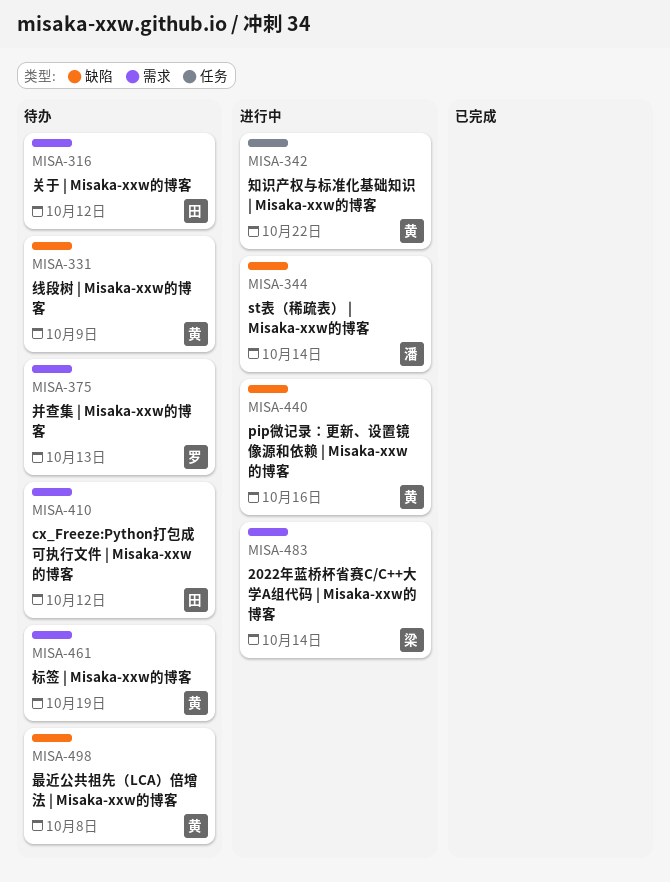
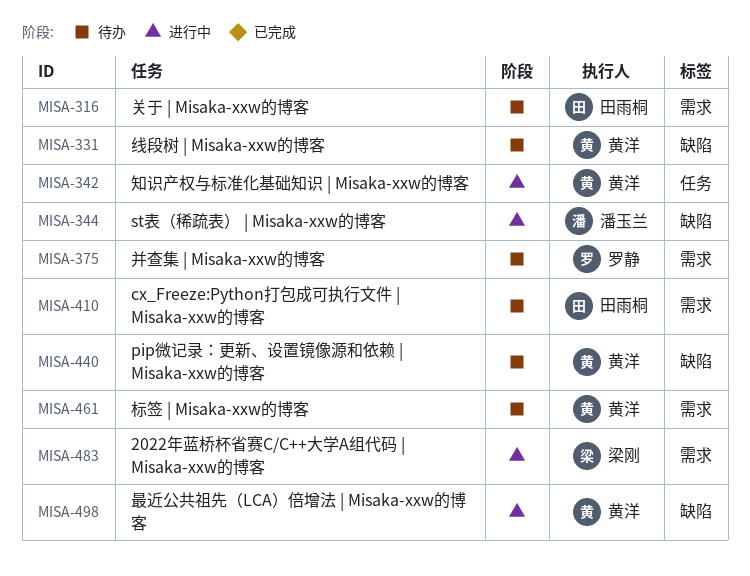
MISA-440, status: 进行中 -> 待办
MISA-498, status: 待办 -> 进行中

